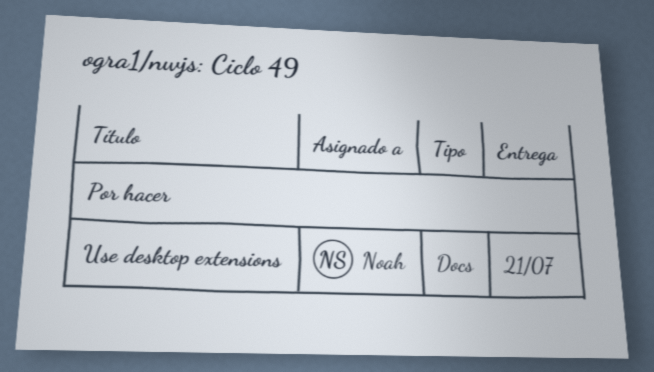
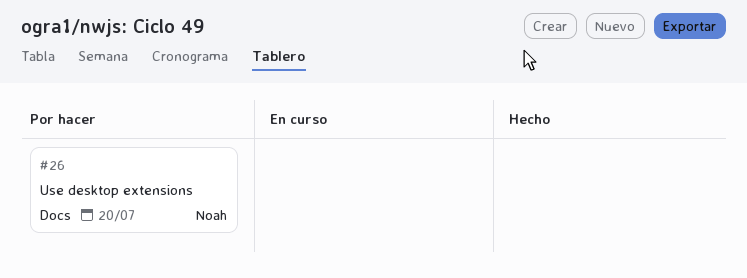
Use desktop extensions, due: Jul 21 -> Jul 20

